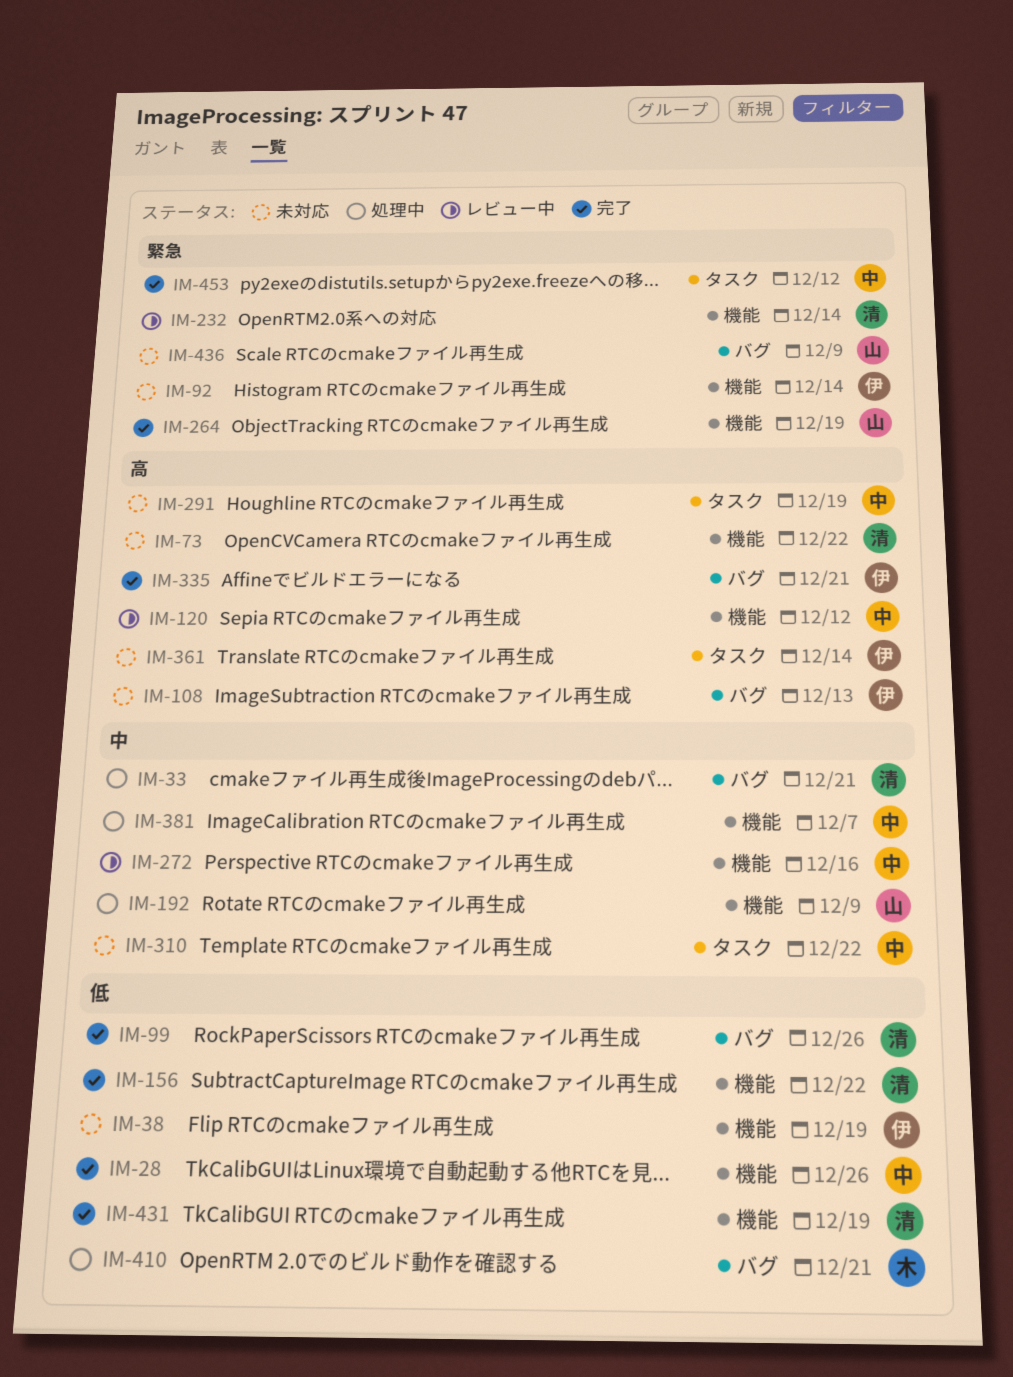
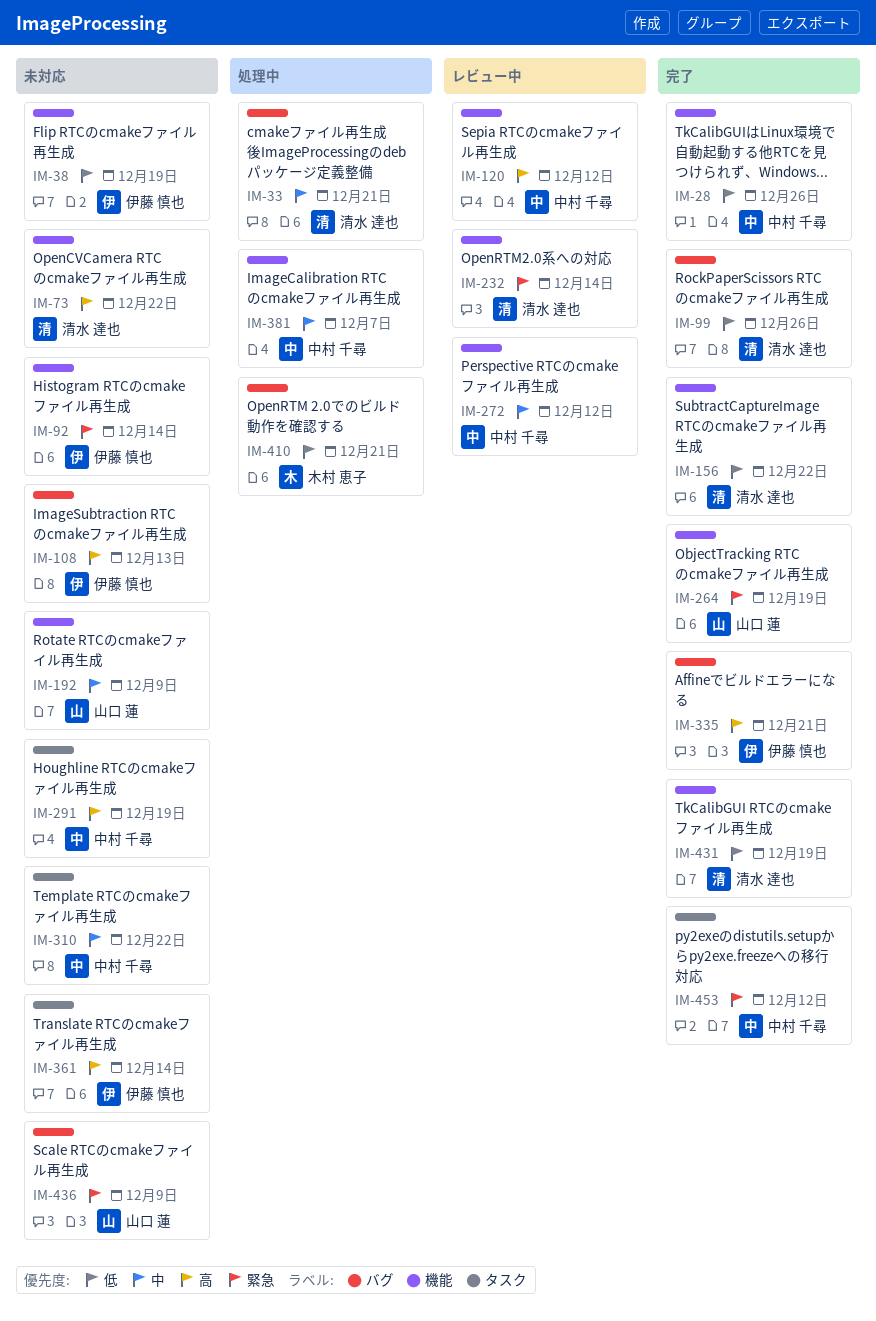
IM-192, status: 処理中 -> 未対応
IM-272, due: Dec 16 -> Dec 12

